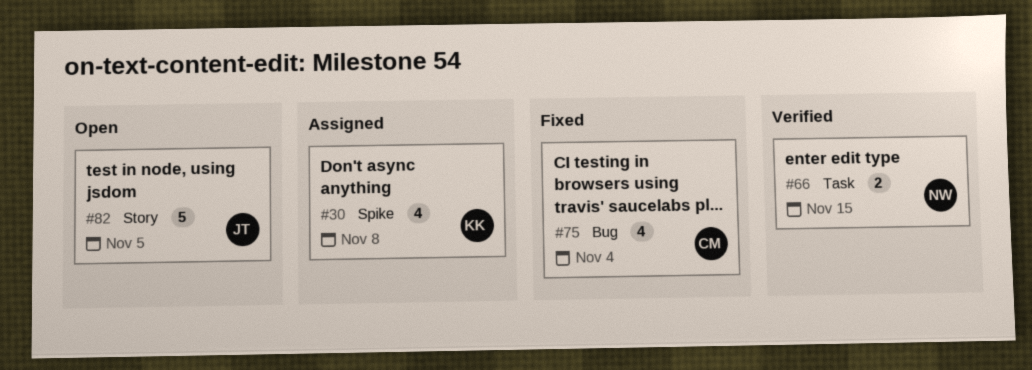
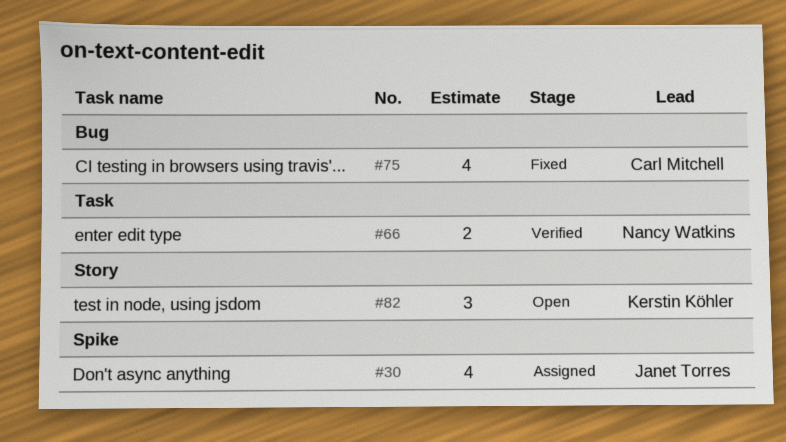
#30, owner: Kerstin Köhler -> Janet Torres
#82, owner: Janet Torres -> Kerstin Köhler
#82, estimate: 5 -> 3

